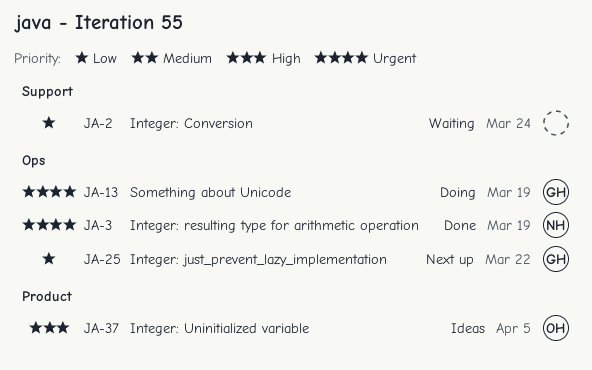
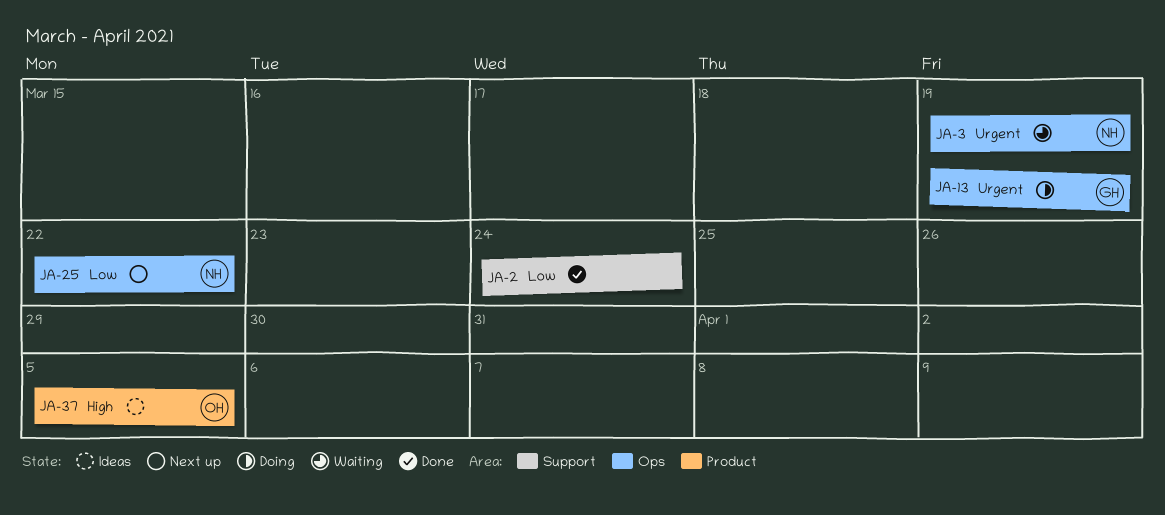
JA-2, status: Waiting -> Done
JA-3, status: Done -> Waiting
JA-25, owner: GH -> NH

